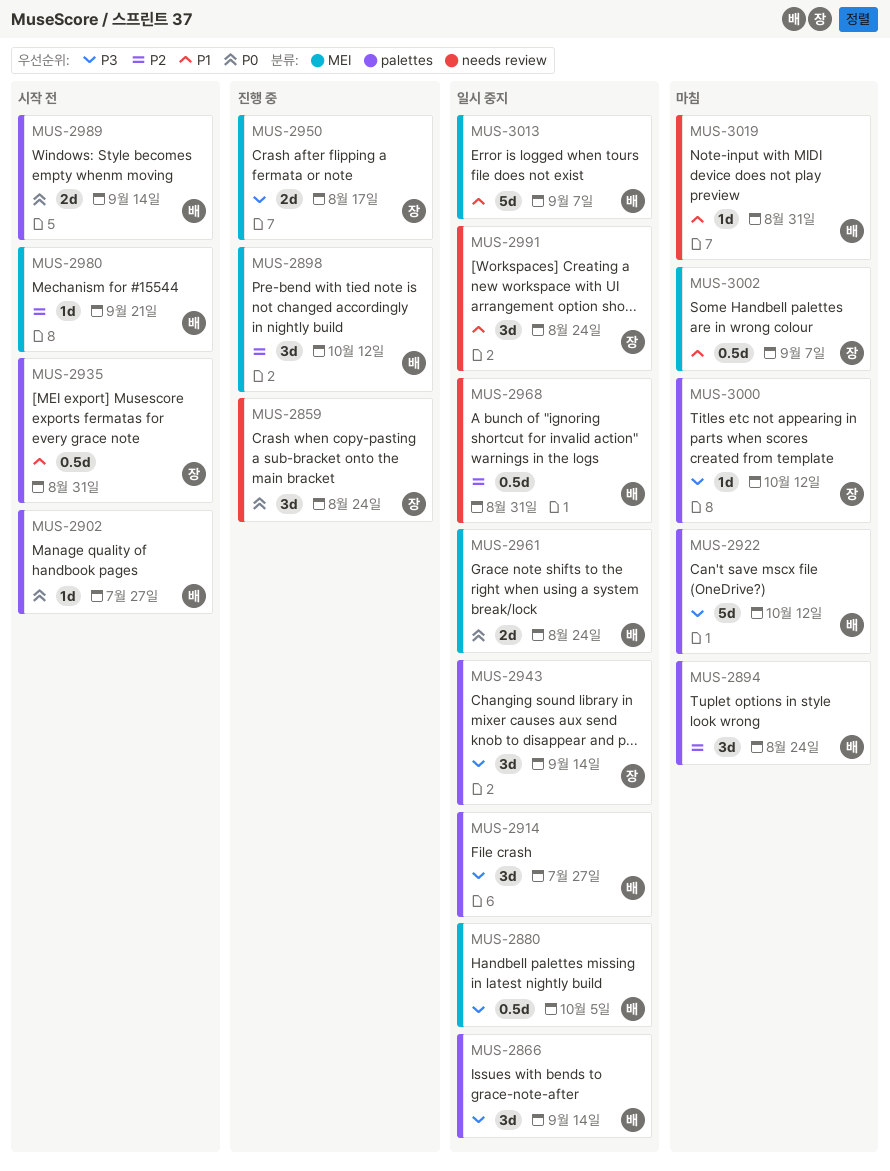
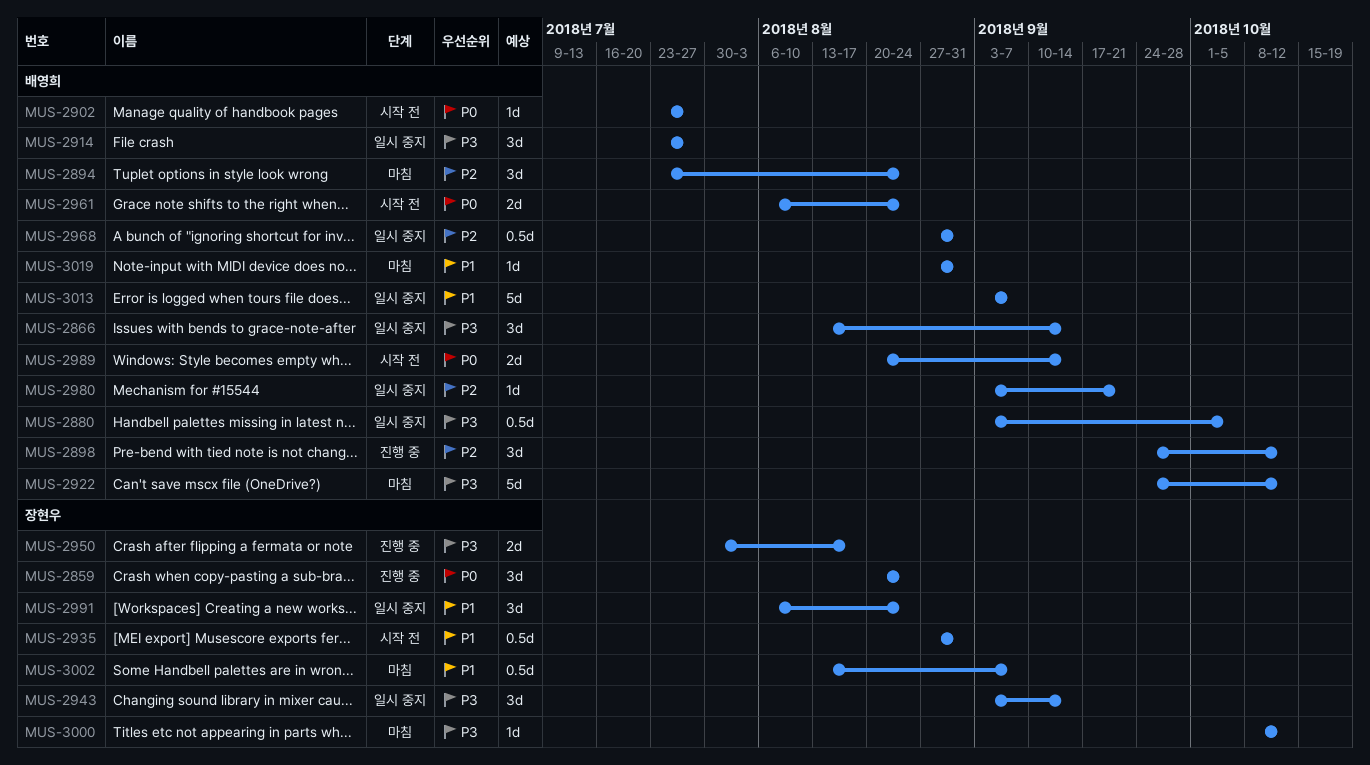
MUS-2961, status: 일시 중지 -> 시작 전
MUS-2980, status: 시작 전 -> 일시 중지

